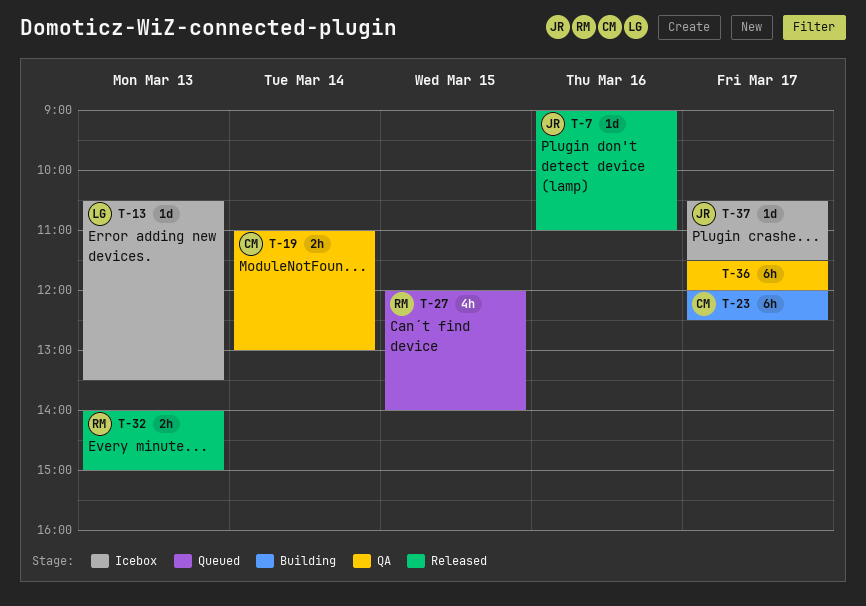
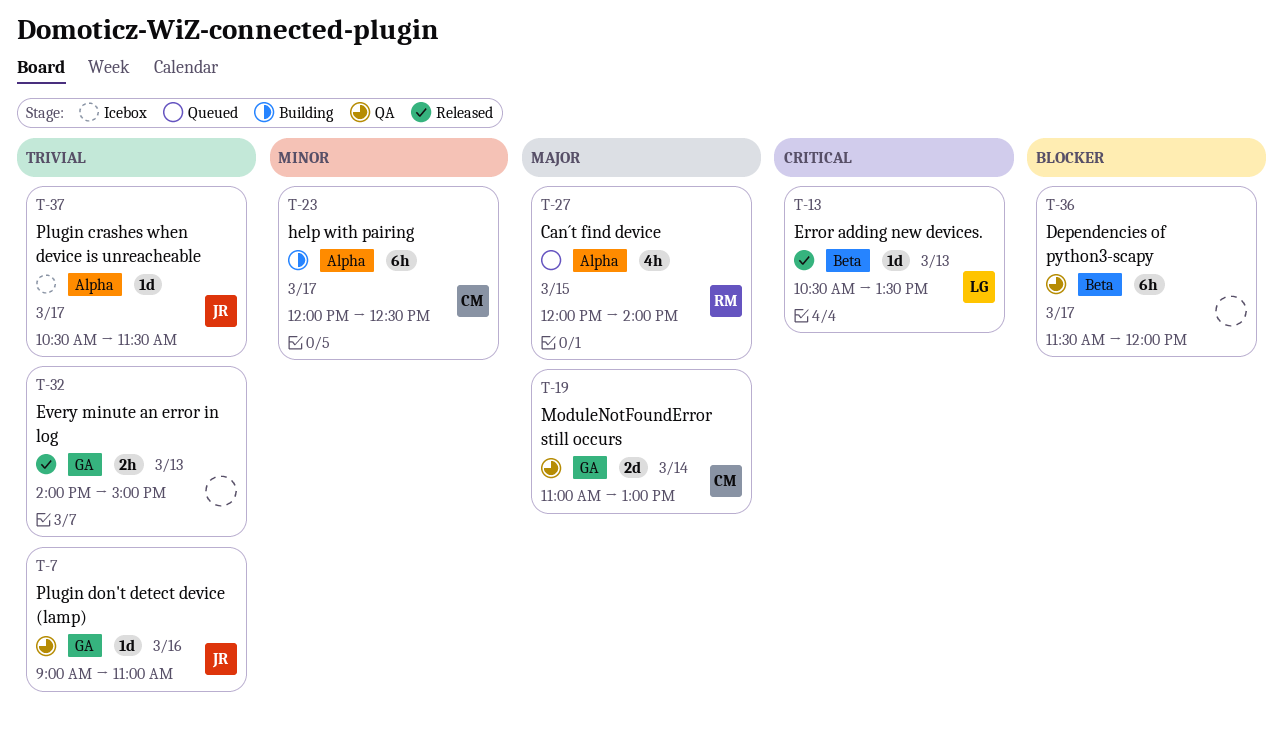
T-7, status: Released -> QA
T-13, status: Icebox -> Released
T-19, estimate: 2h -> 2d
T-32, owner: RM -> none

